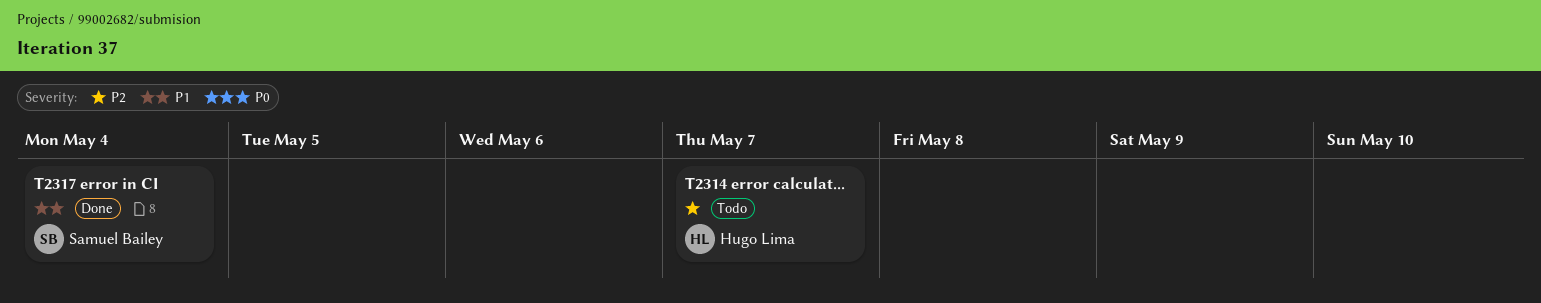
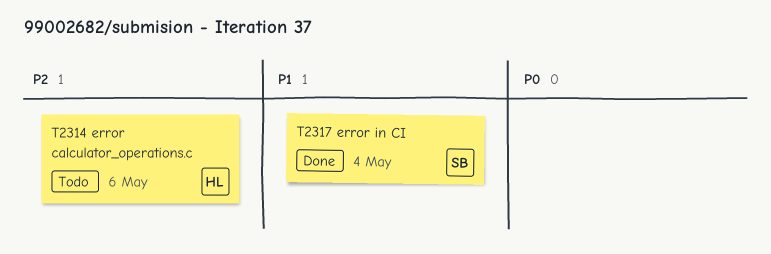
T2314, due: May 7 -> May 6

